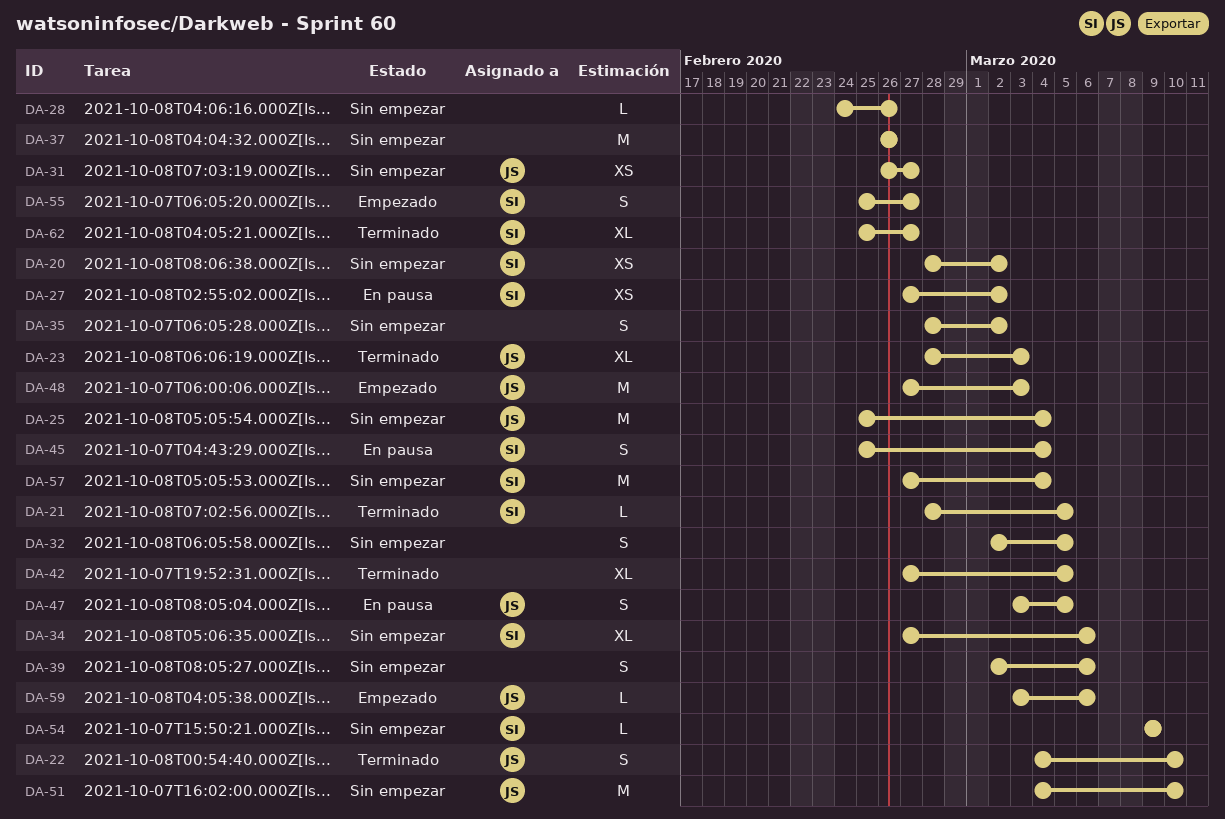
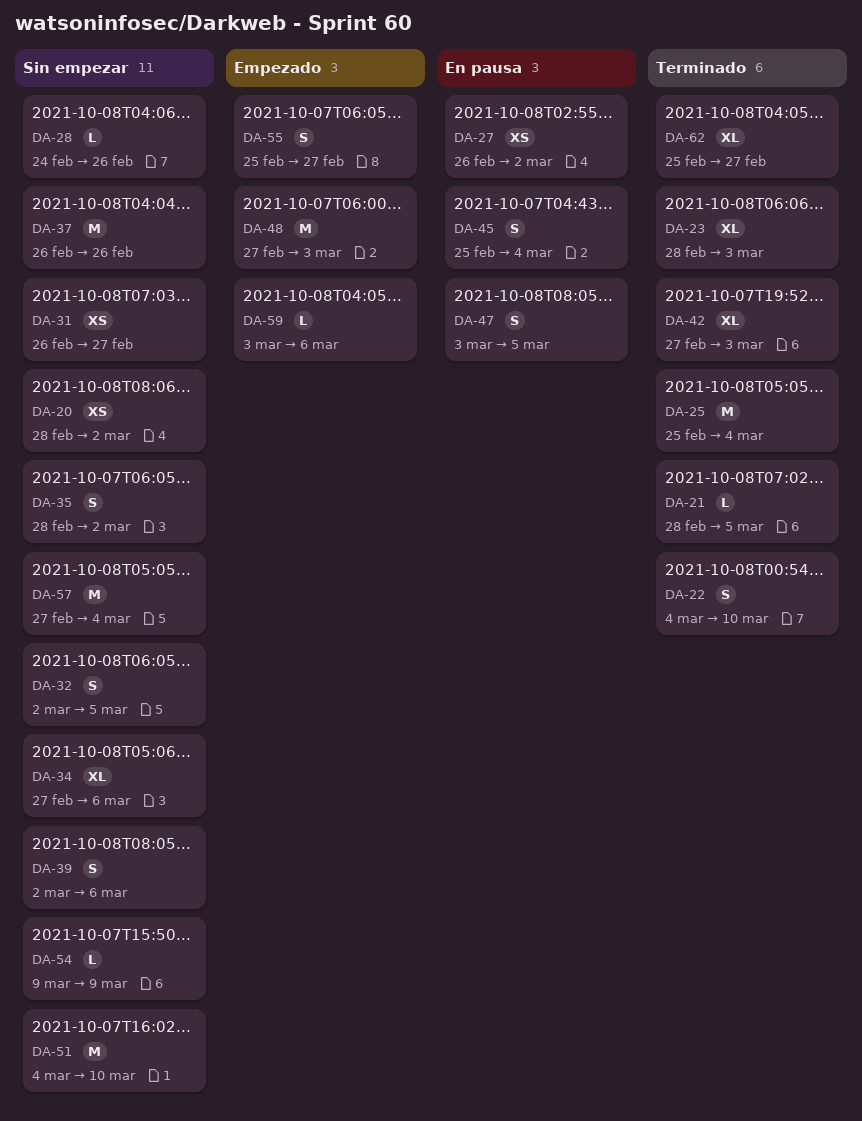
DA-25, status: Sin empezar -> Terminado
DA-27, start: Feb 27 -> Feb 26
DA-42, due: Mar 5 -> Mar 3

